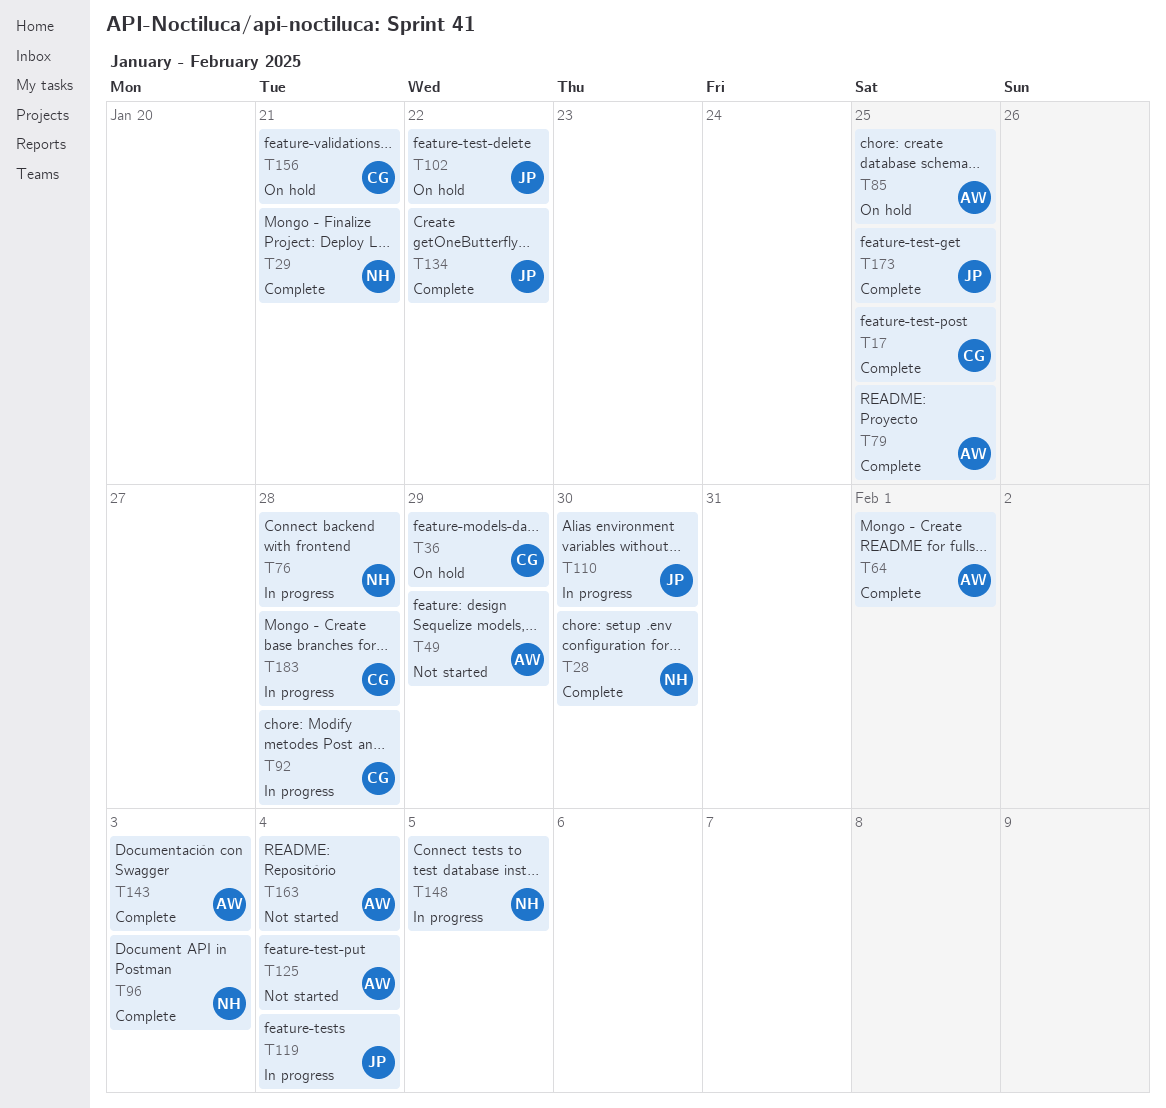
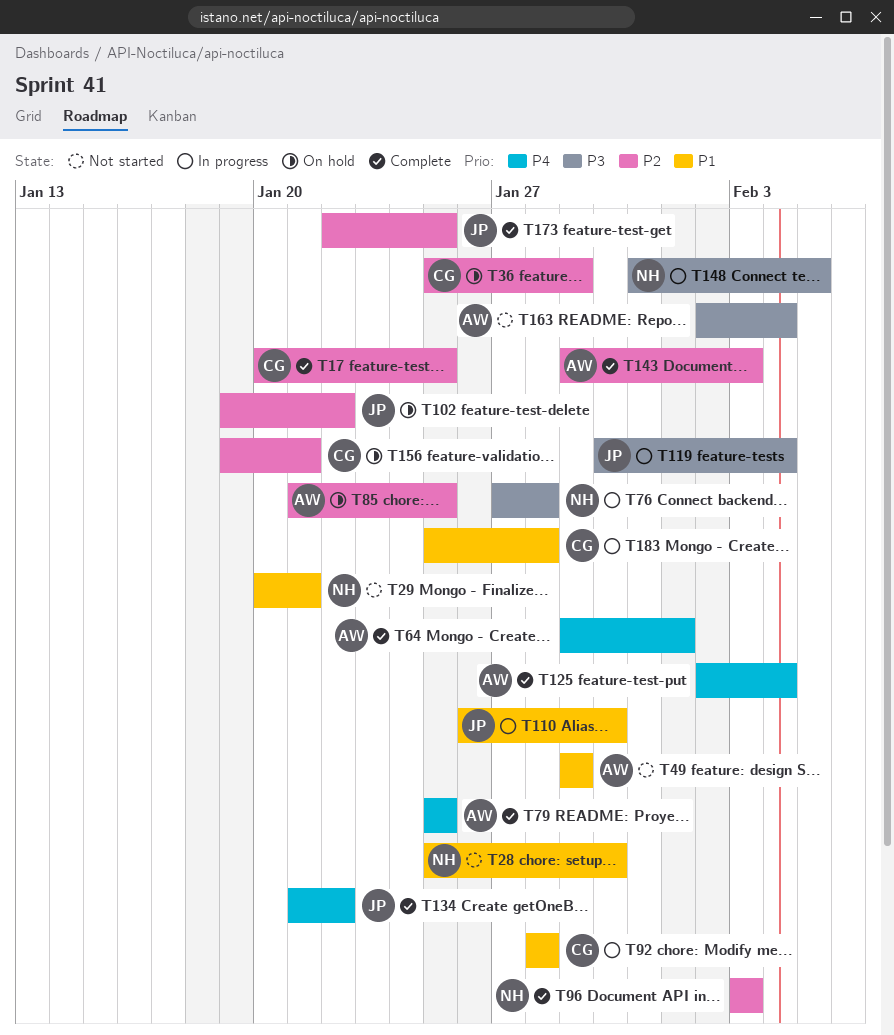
T28, status: Complete -> Not started
T29, status: Complete -> Not started
T125, status: Not started -> Complete

